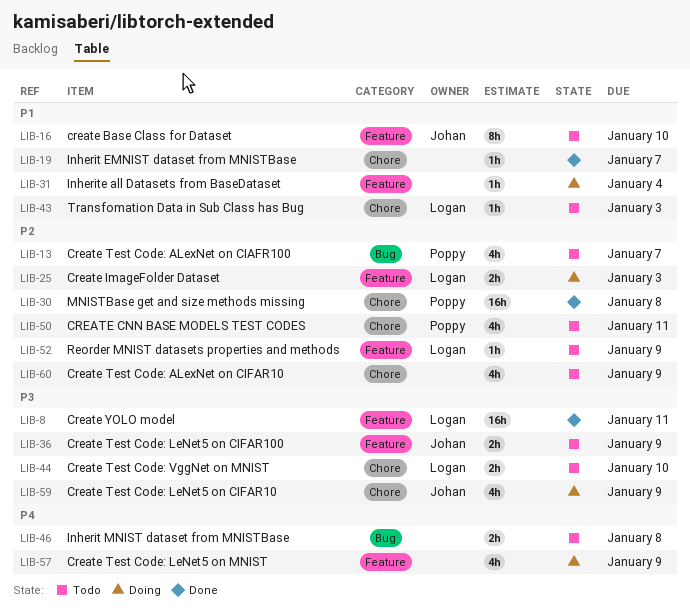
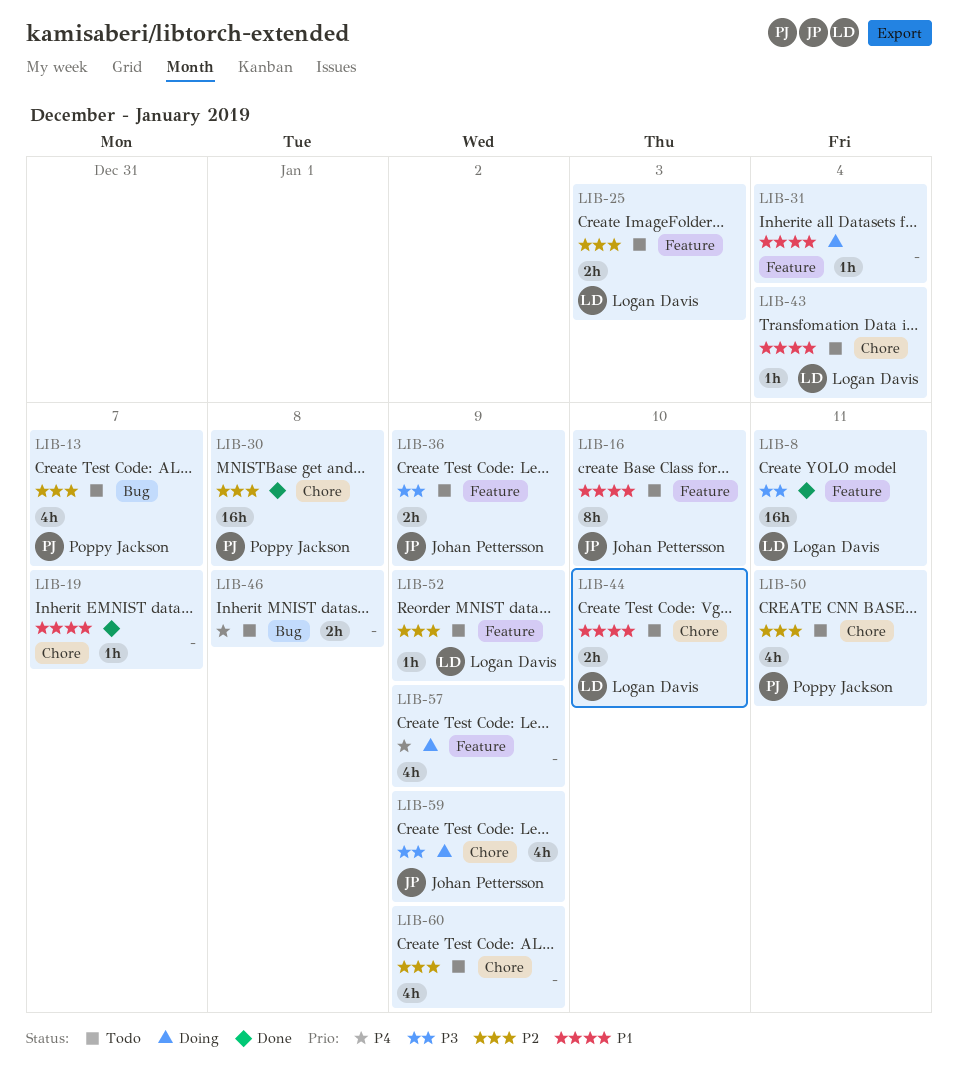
LIB-25, status: Doing -> Todo
LIB-43, due: Jan 3 -> Jan 4
LIB-44, priority: P3 -> P1

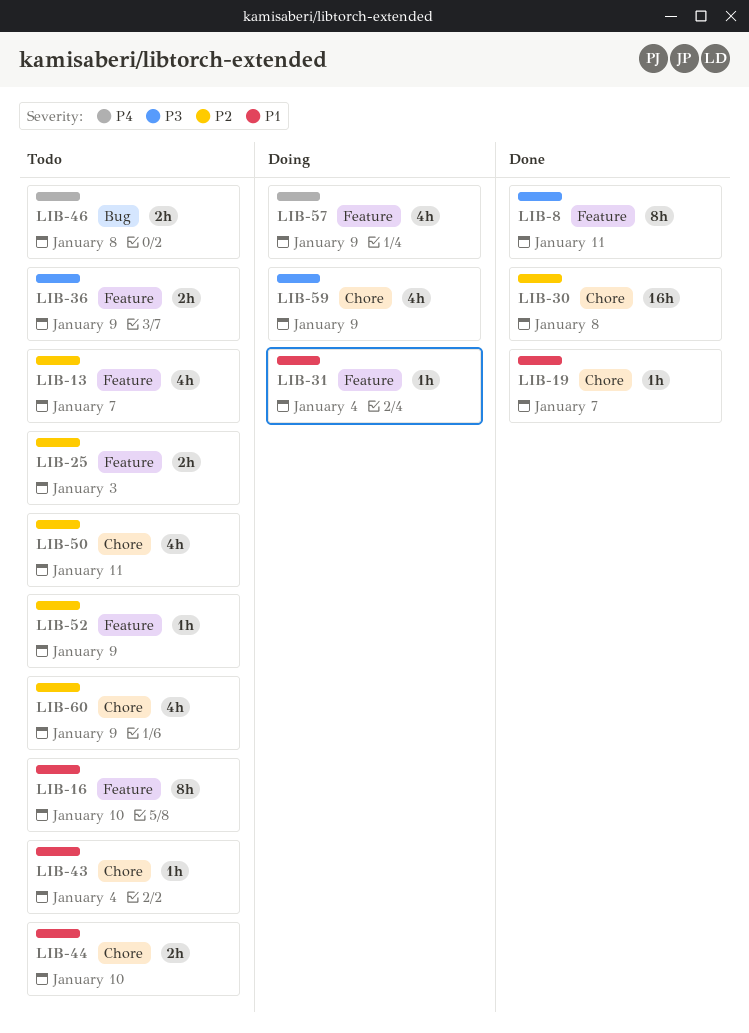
LIB-8, estimate: 16h -> 8h
LIB-13, label: Bug -> Feature

